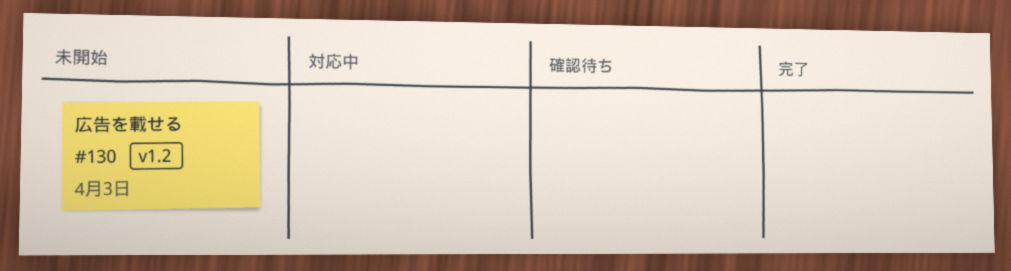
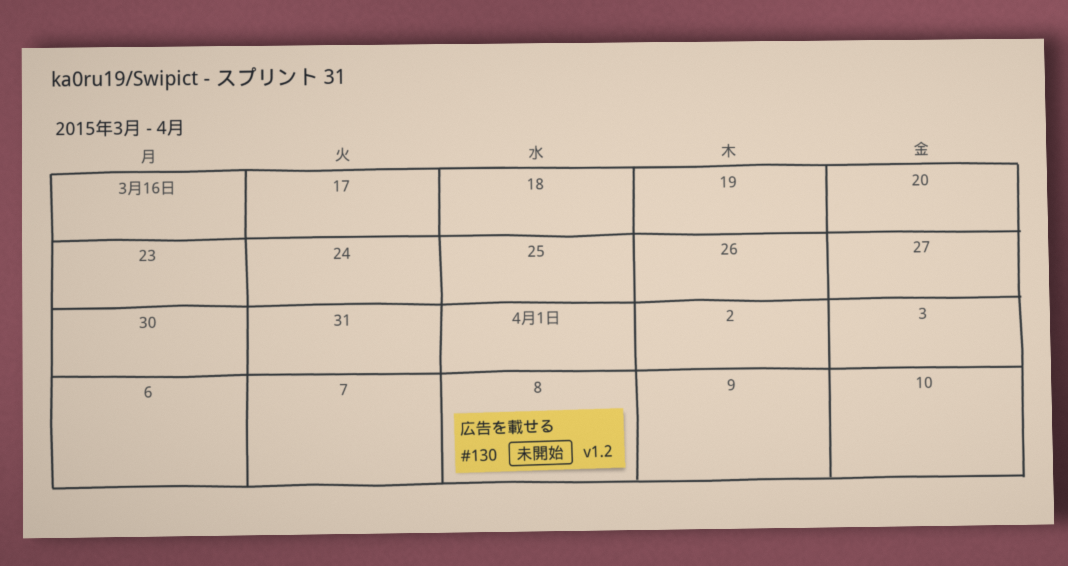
#130, due: Apr 3 -> Apr 8

